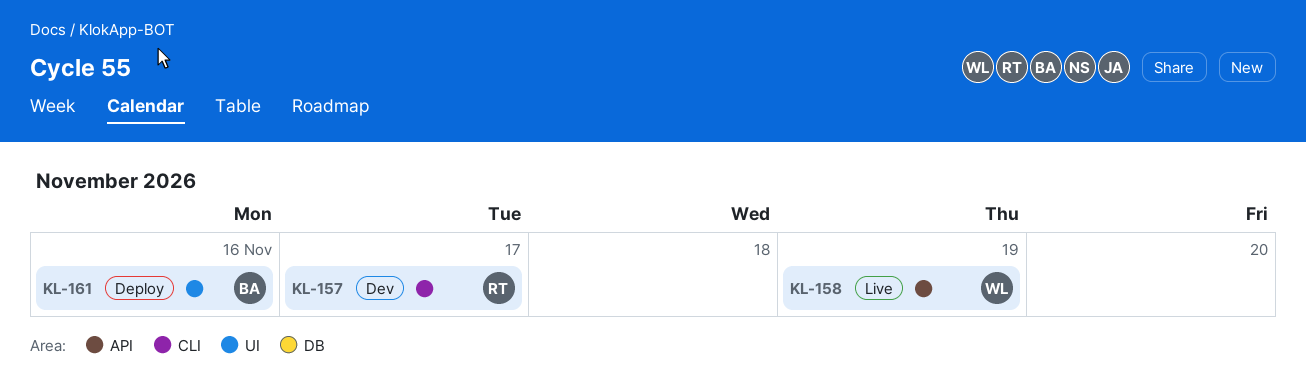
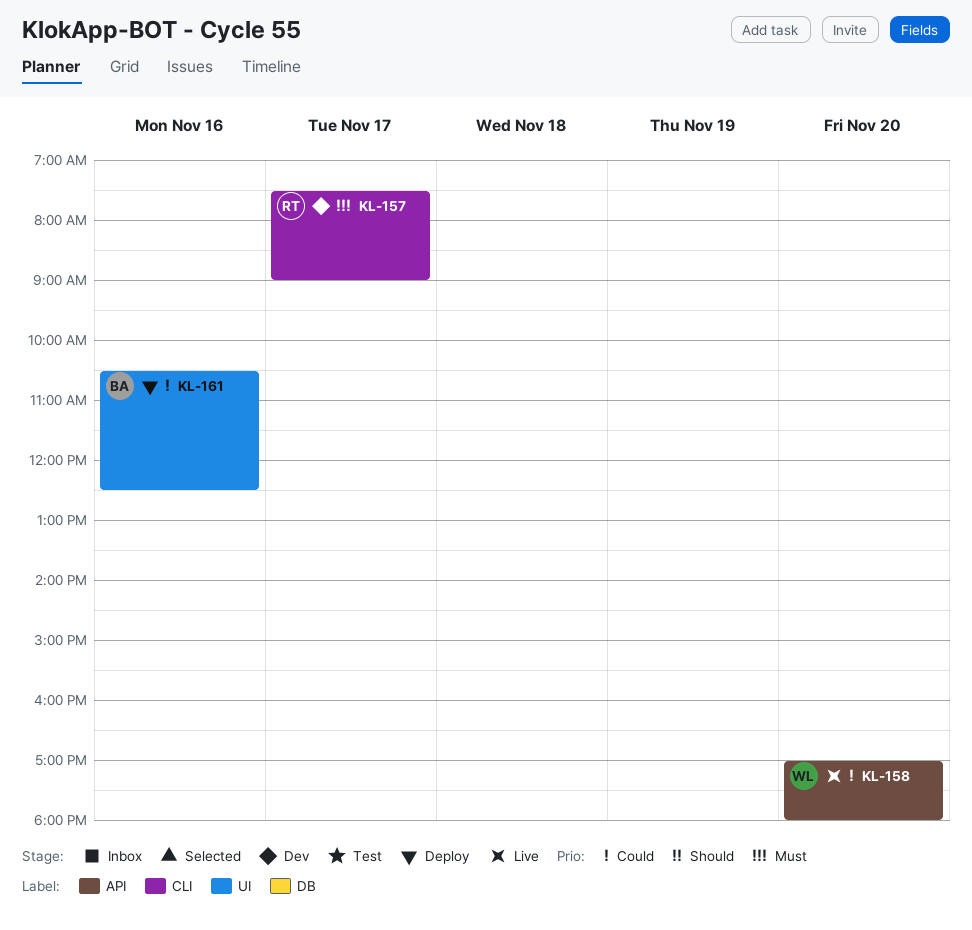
KL-158, day: Nov 19 -> Nov 20

